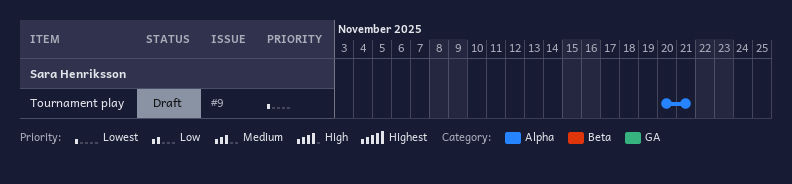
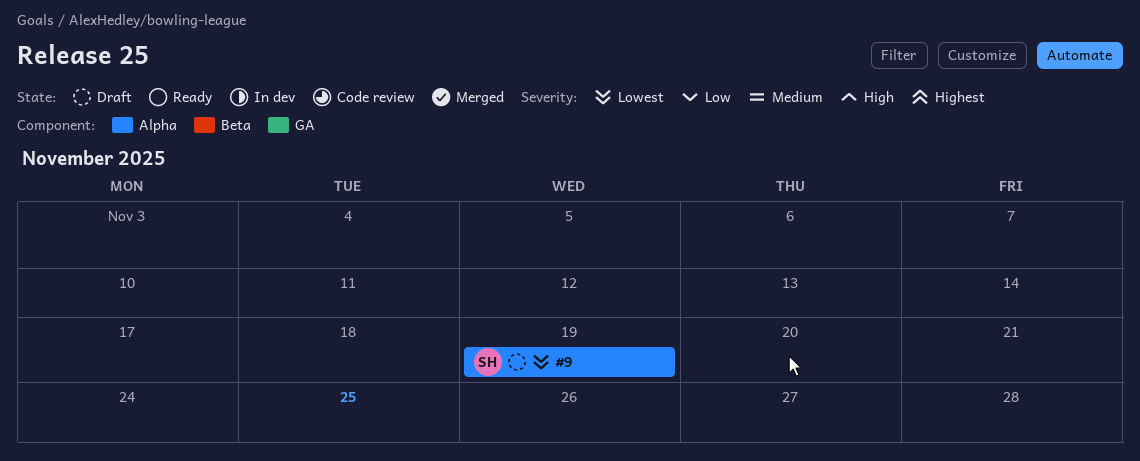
#9, start: Nov 20 -> Nov 19
#9, due: Nov 21 -> Nov 19

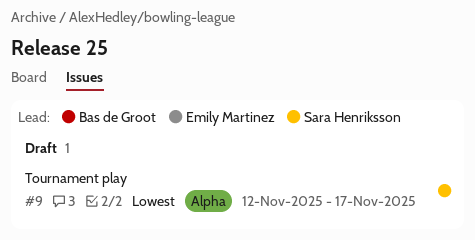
#9, start: Nov 19 -> Nov 12
#9, due: Nov 19 -> Nov 17

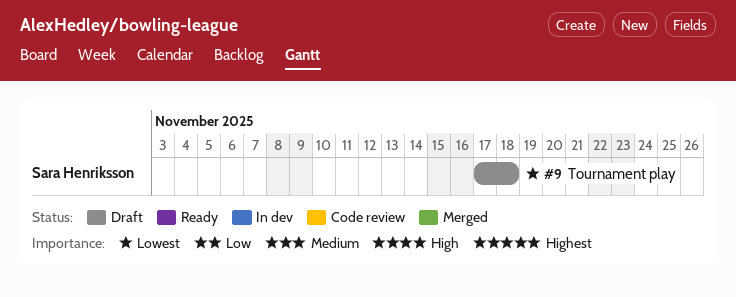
#9, start: Nov 12 -> Nov 17
#9, due: Nov 17 -> Nov 18

